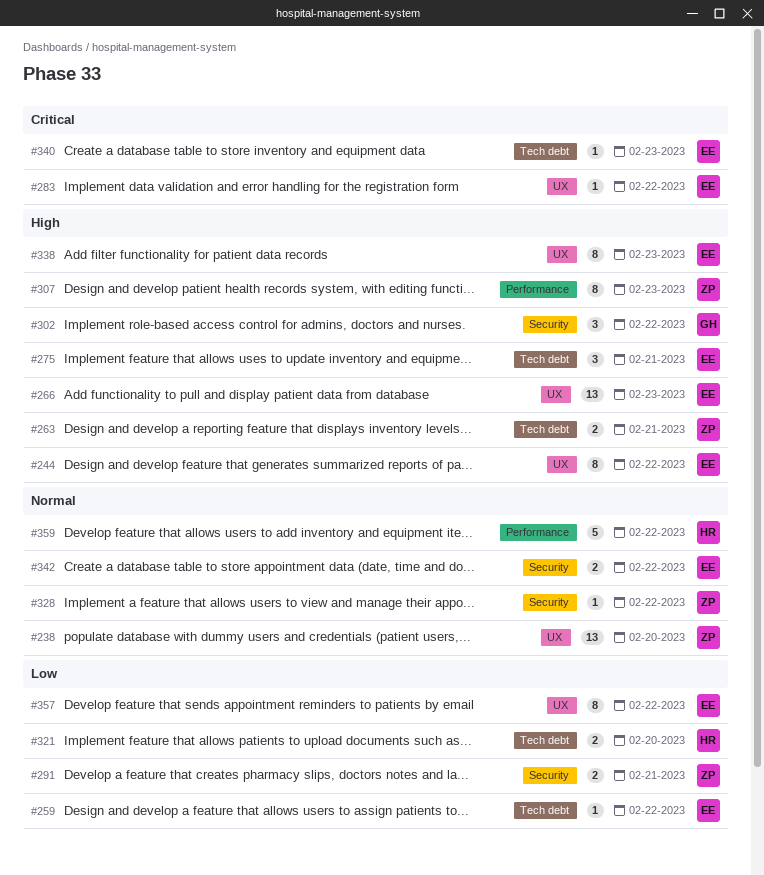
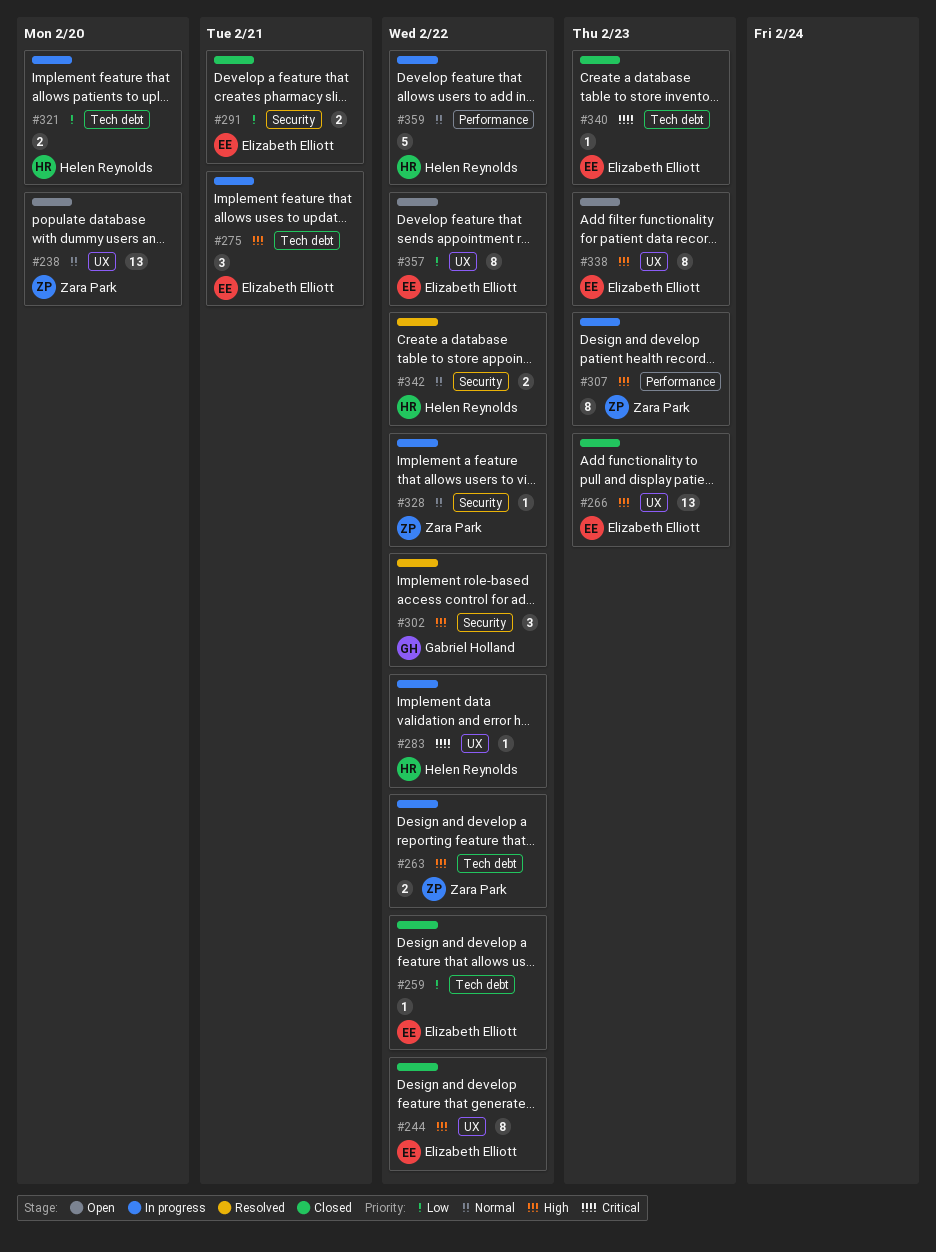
#263, due: Feb 21 -> Feb 22
#283, owner: Elizabeth Elliott -> Helen Reynolds
#291, owner: Zara Park -> Elizabeth Elliott
#342, owner: Elizabeth Elliott -> Helen Reynolds

